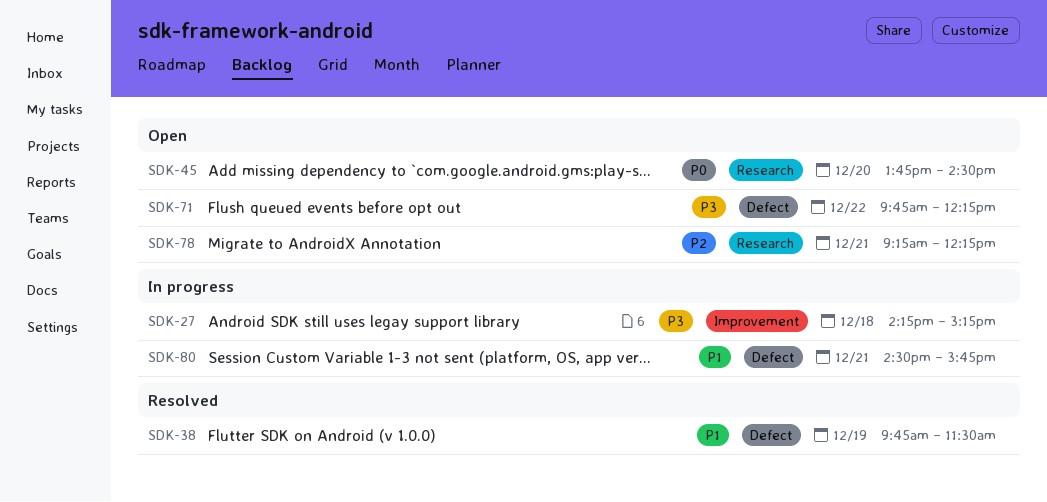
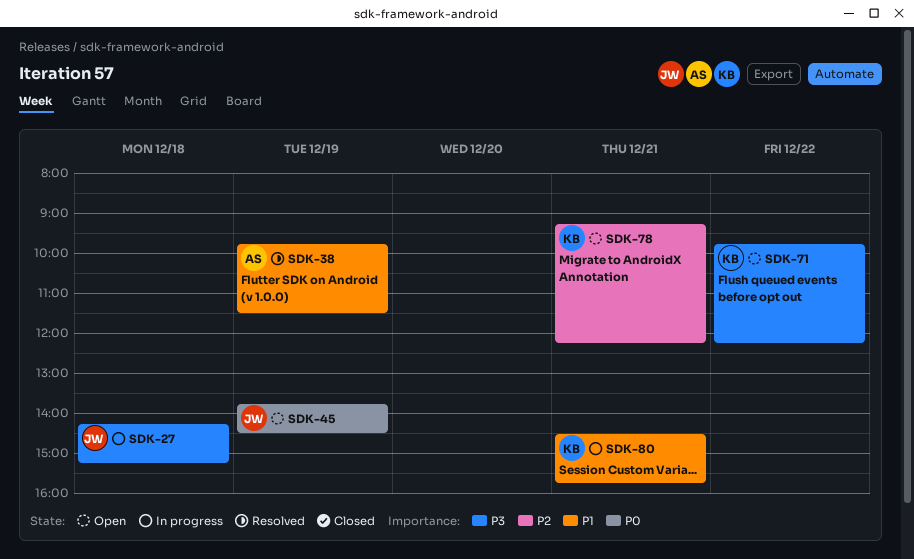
SDK-45, day: Dec 20 -> Dec 19

